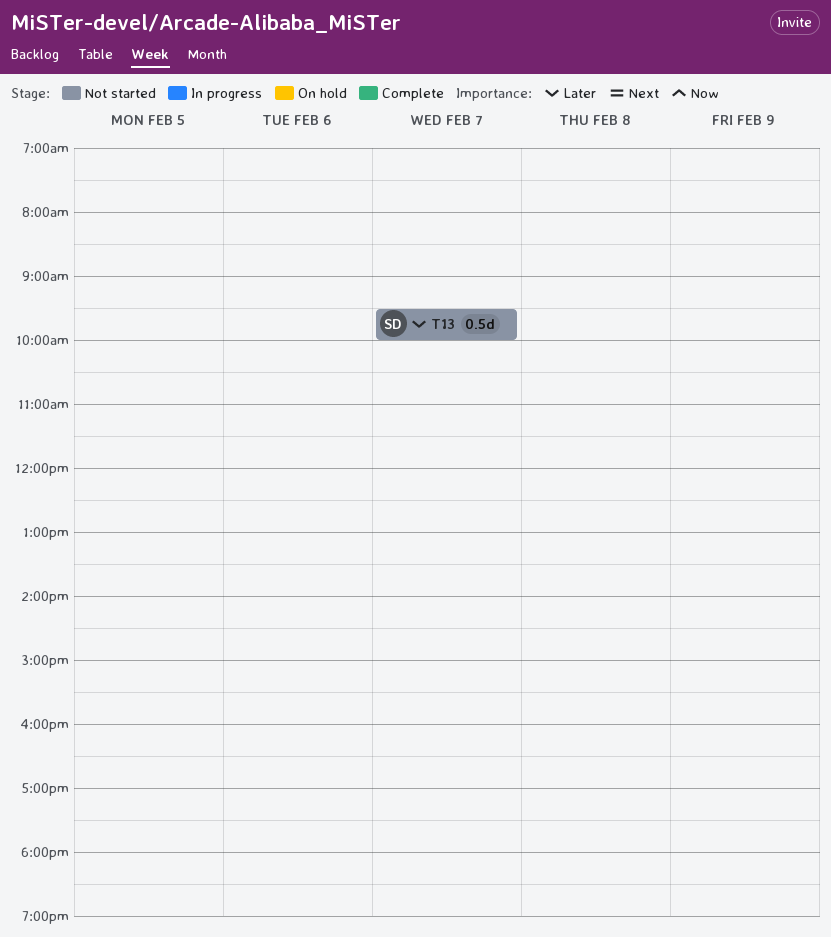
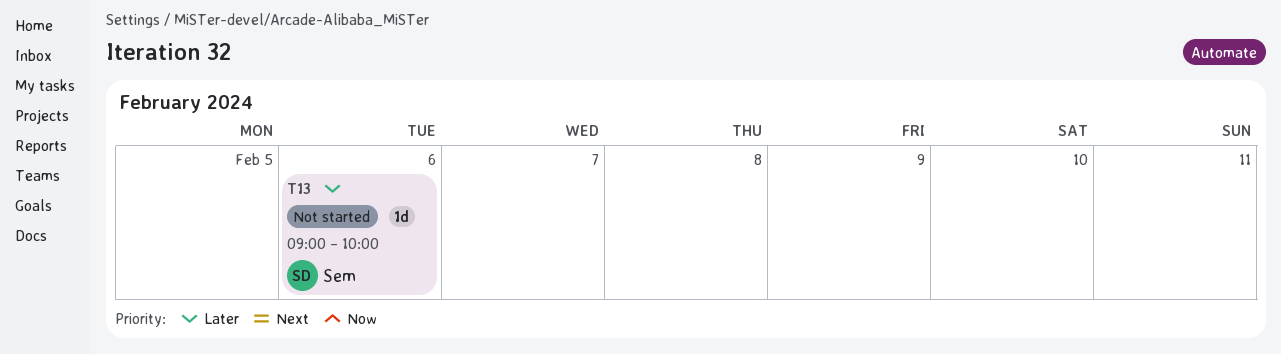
T13, estimate: 0.5d -> 1d
T13, day: Feb 7 -> Feb 6
T13, begins: 09:30 -> 09:00

